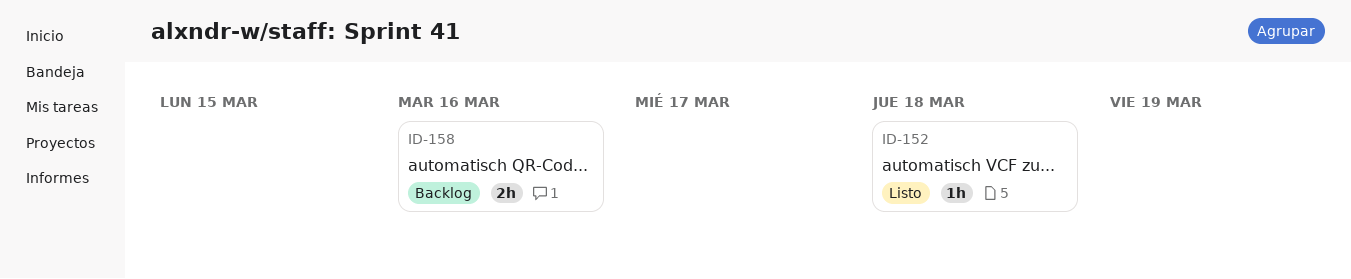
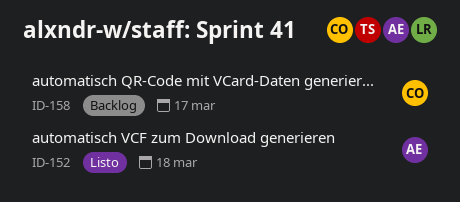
ID-158, due: Mar 16 -> Mar 17

